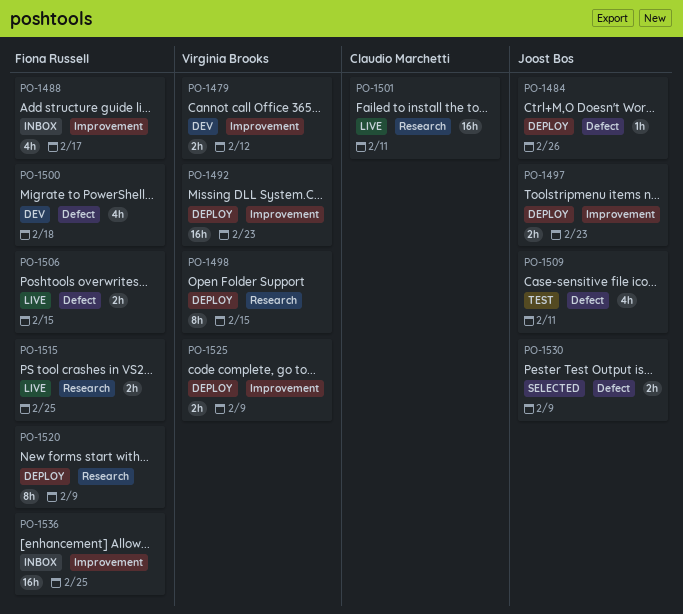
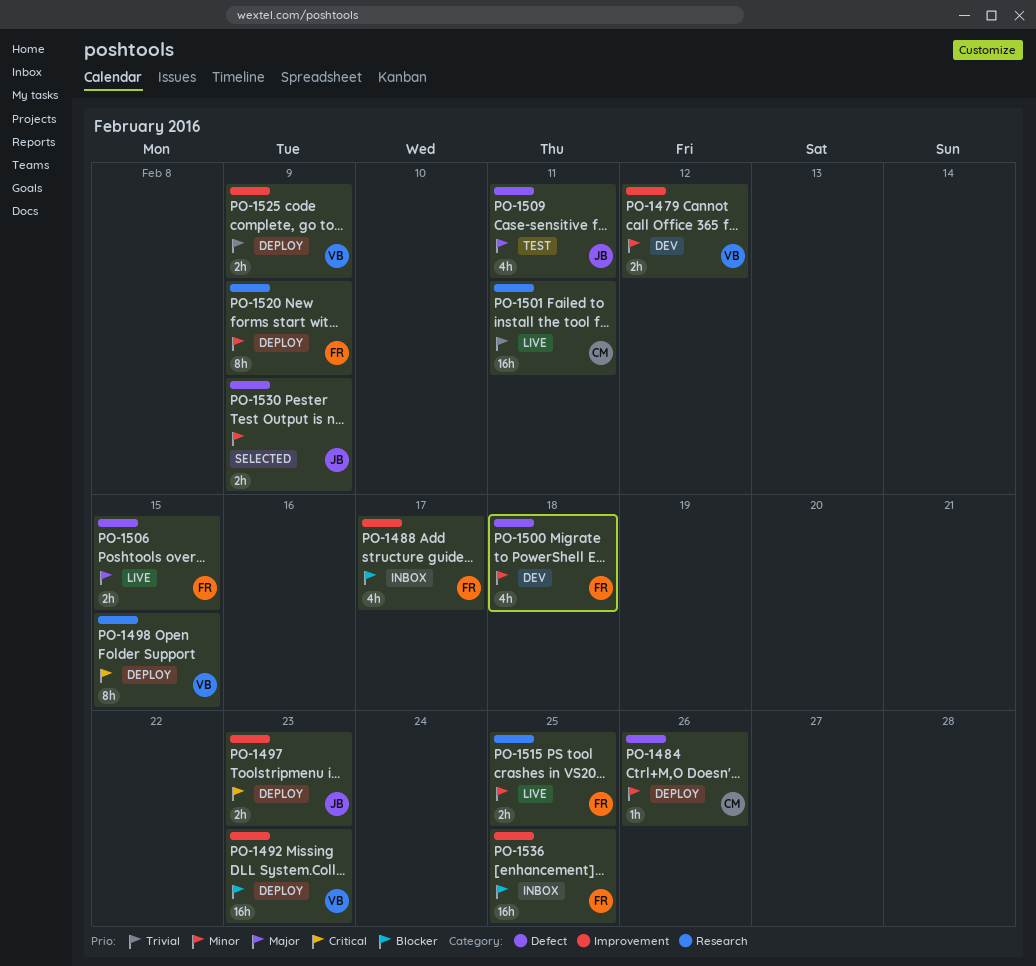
PO-1484, owner: Joost Bos -> Claudio Marchetti

